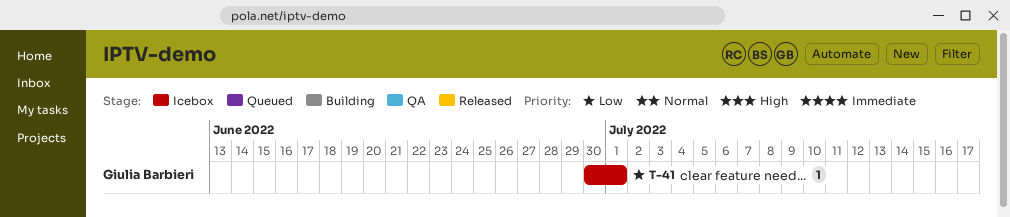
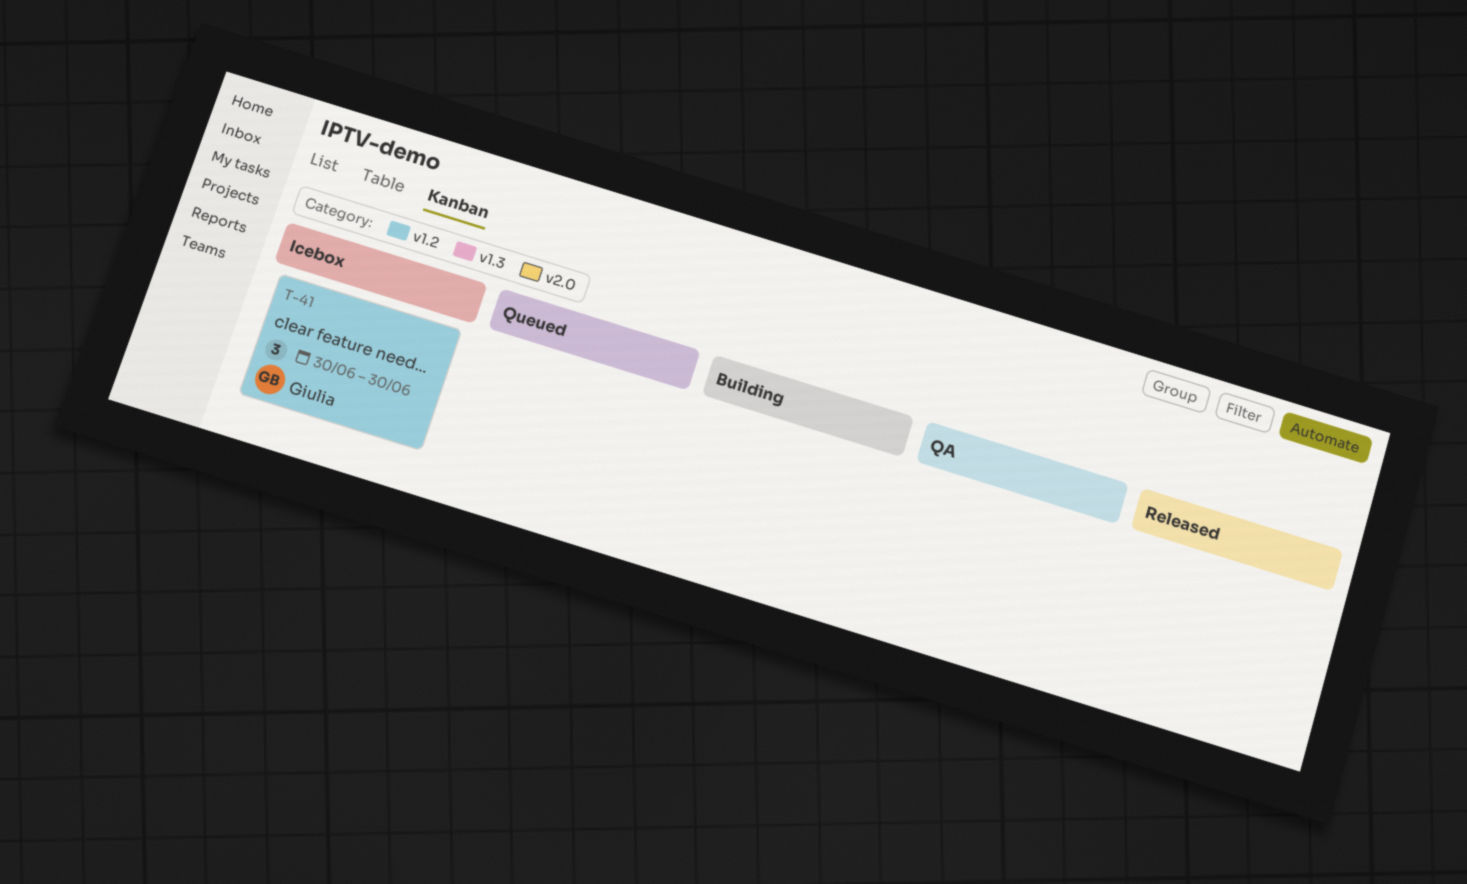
T-41, estimate: 1 -> 3
T-41, due: Jul 1 -> Jun 30

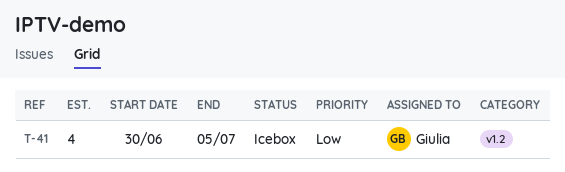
T-41, estimate: 3 -> 4
T-41, due: Jun 30 -> Jul 5

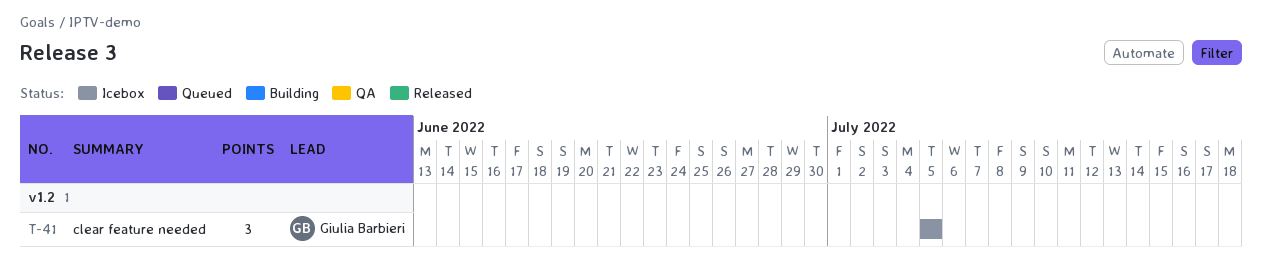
T-41, estimate: 4 -> 3
T-41, start: Jun 30 -> Jul 5

